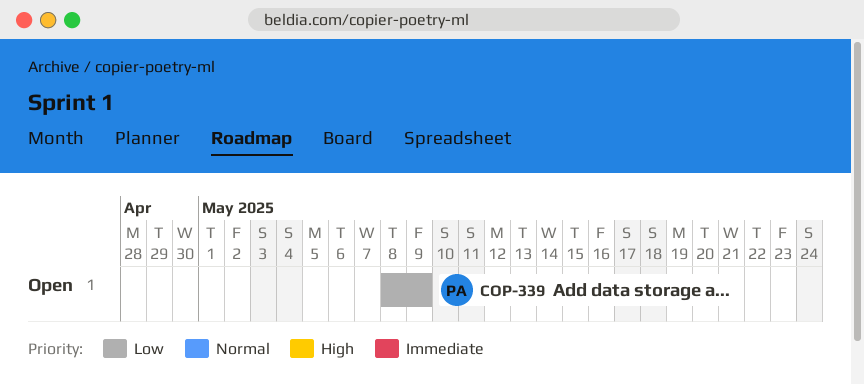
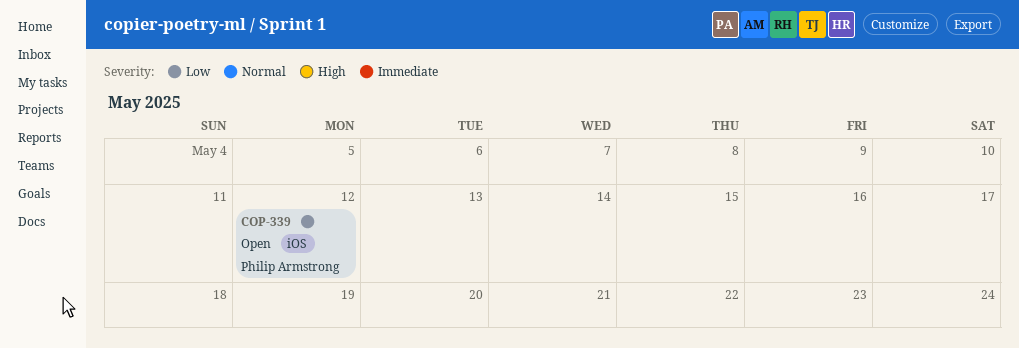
COP-339, due: May 9 -> May 12

